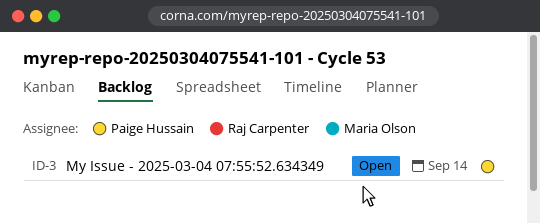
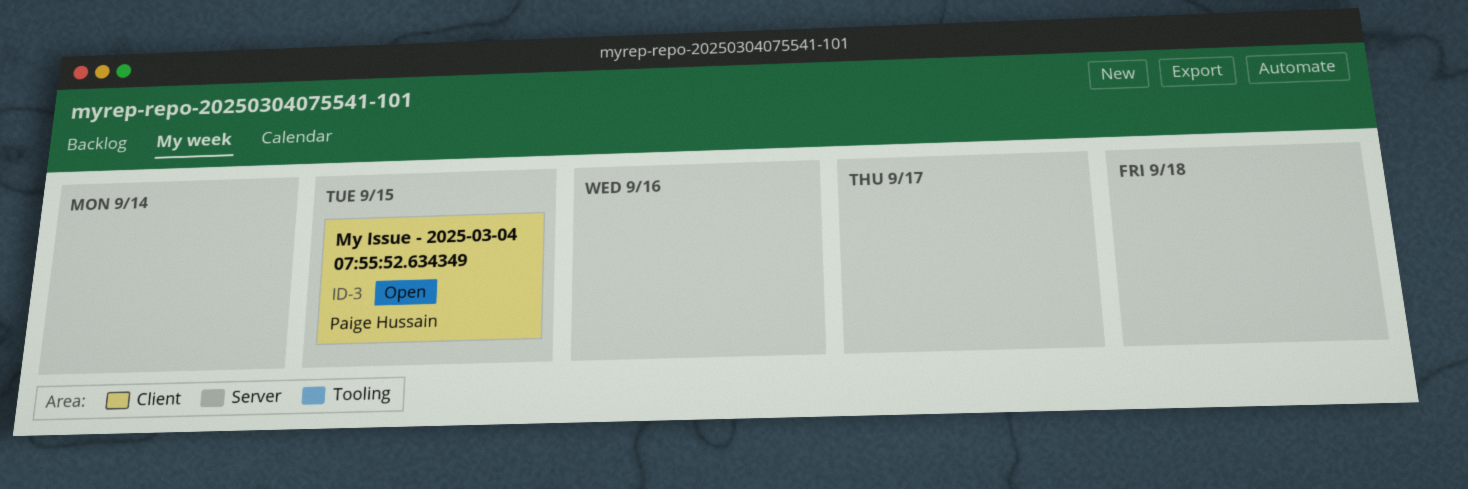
ID-3, due: Sep 14 -> Sep 15

